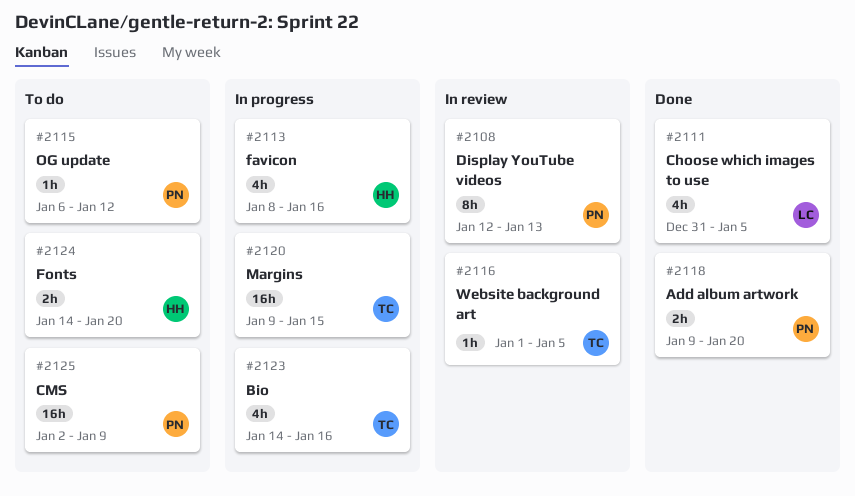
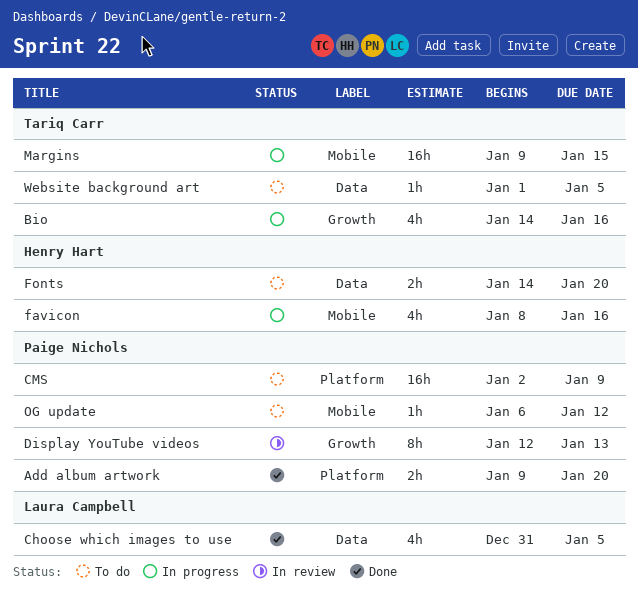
Website background art, status: In review -> To do

